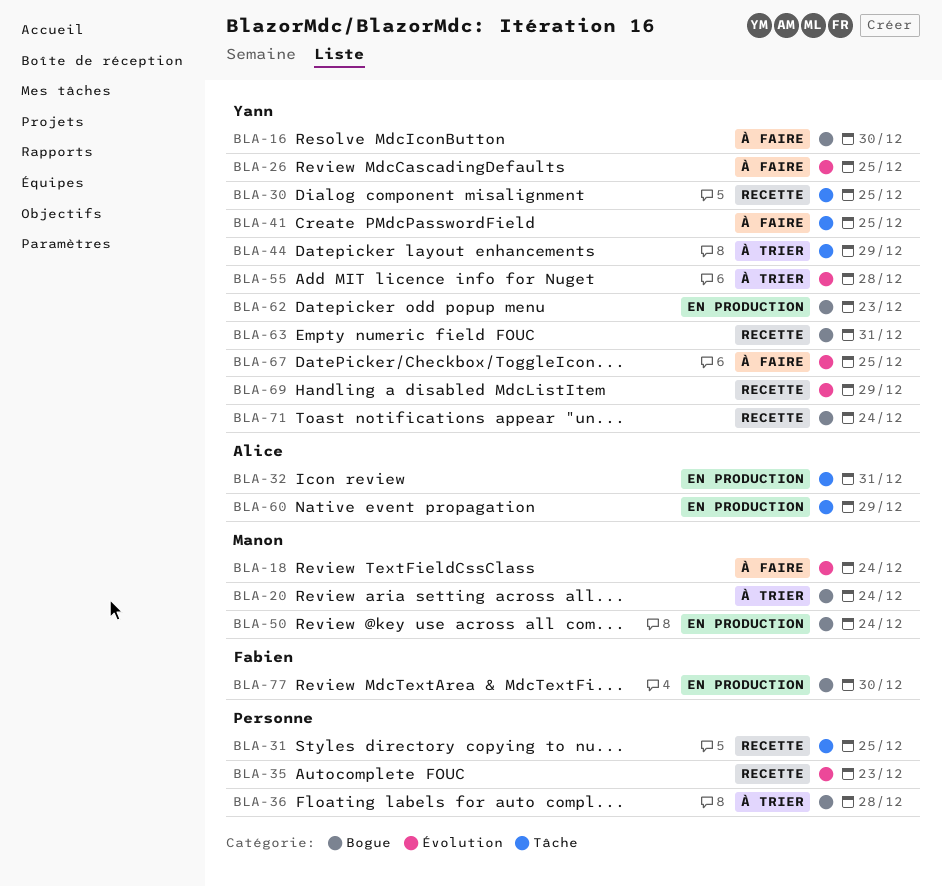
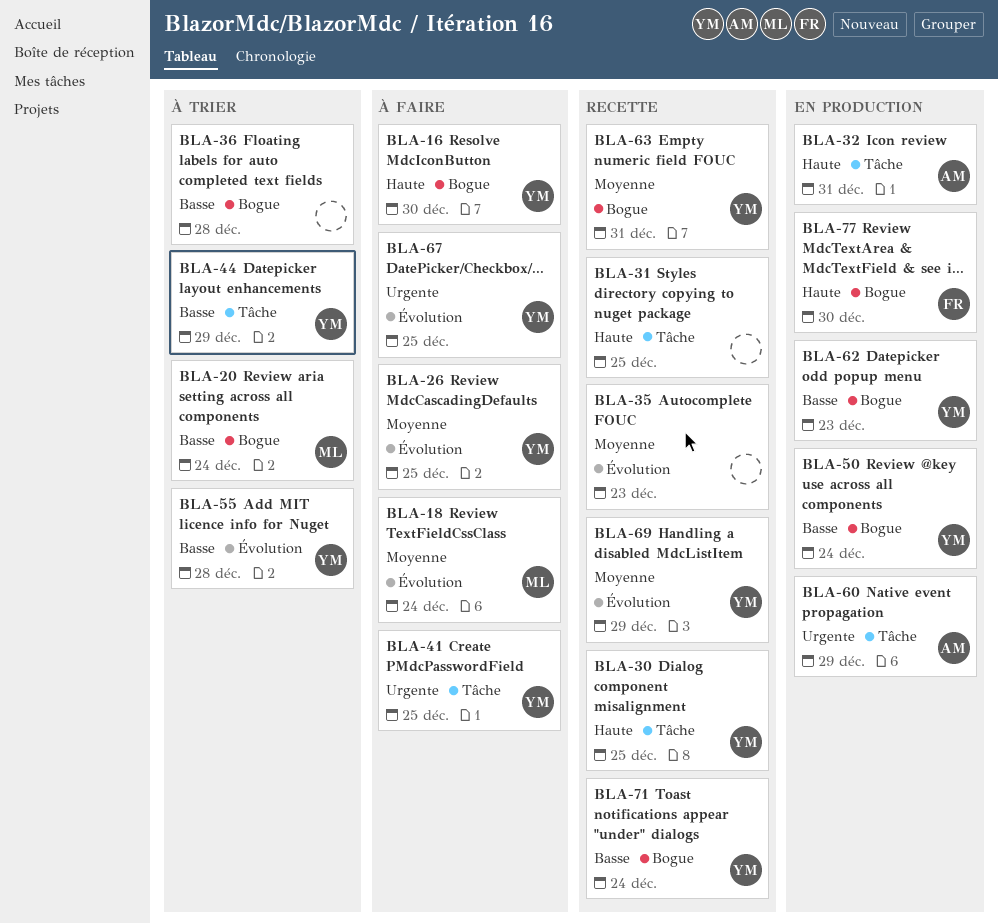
BLA-50, owner: Manon -> Yann

